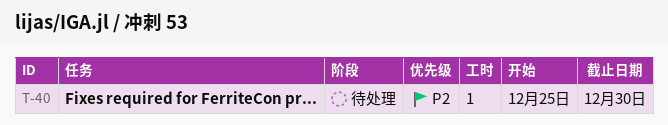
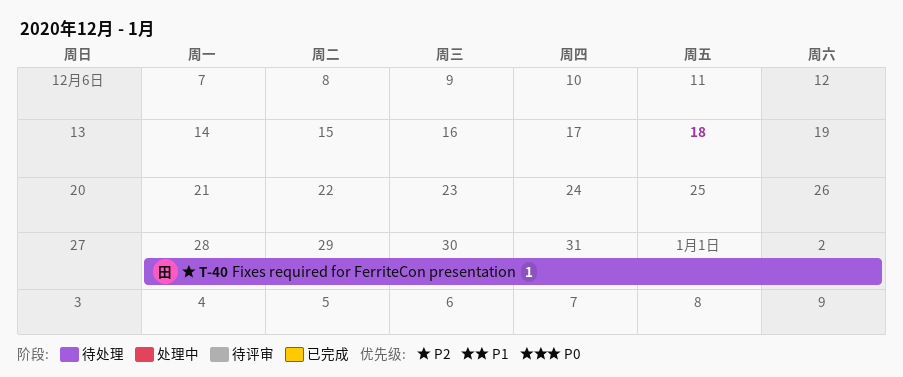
T-40, start: Dec 25 -> Dec 28
T-40, due: Dec 30 -> Jan 2

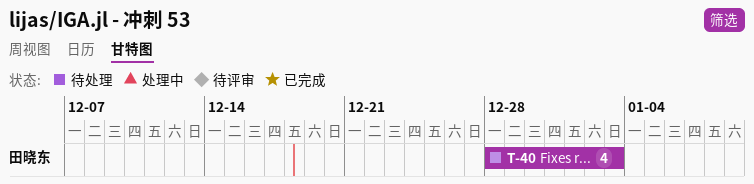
T-40, estimate: 1 -> 4
T-40, due: Jan 2 -> Jan 3

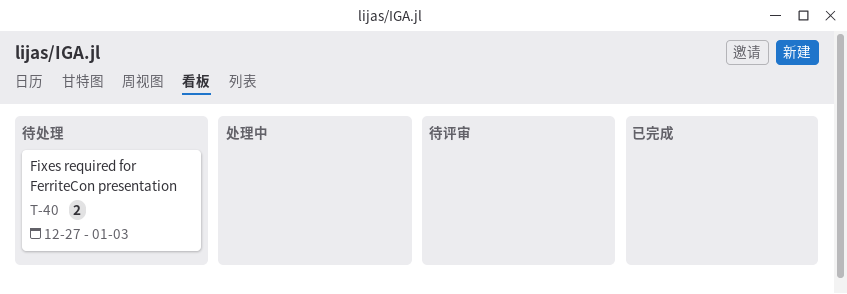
T-40, estimate: 4 -> 2
T-40, start: Dec 28 -> Dec 27

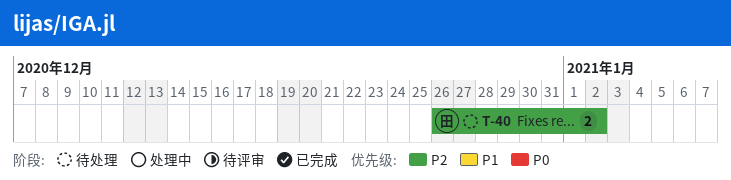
T-40, start: Dec 27 -> Dec 26
T-40, due: Jan 3 -> Jan 2

